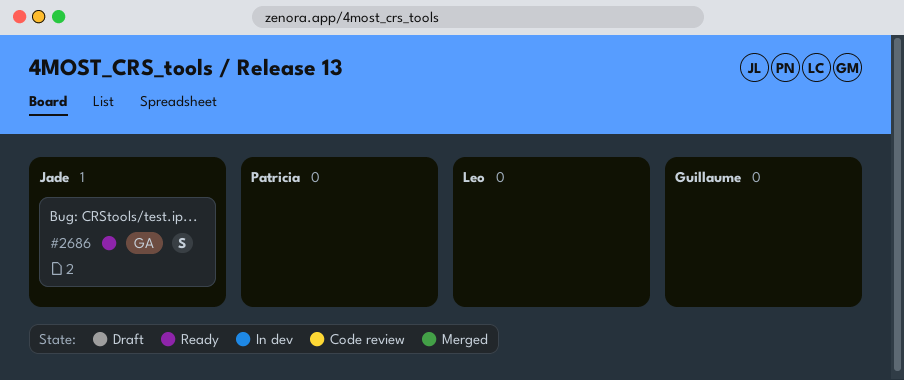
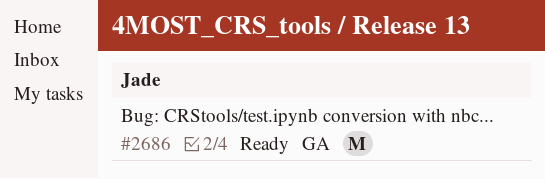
#2686, estimate: S -> M

